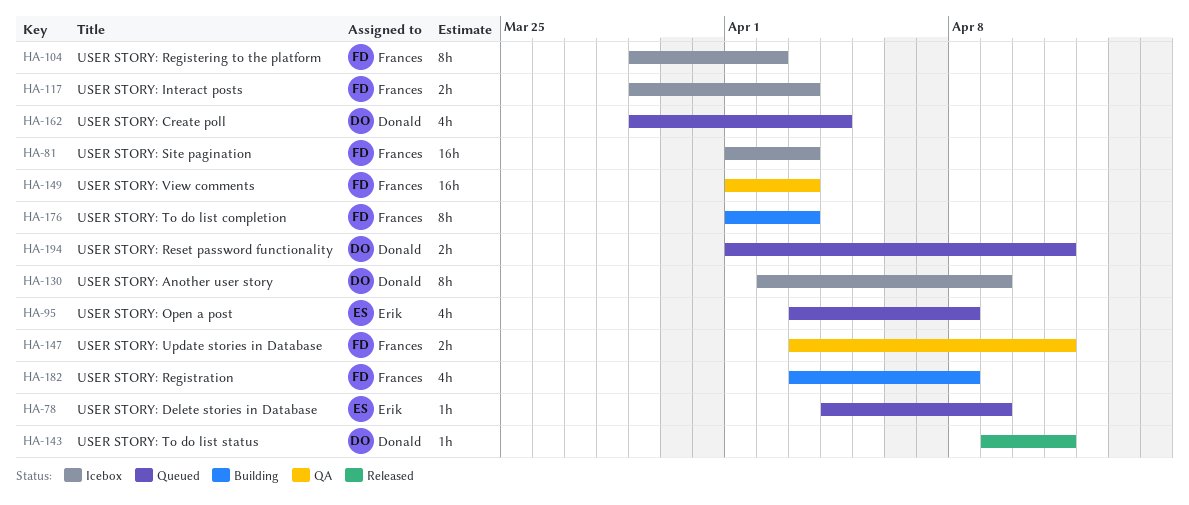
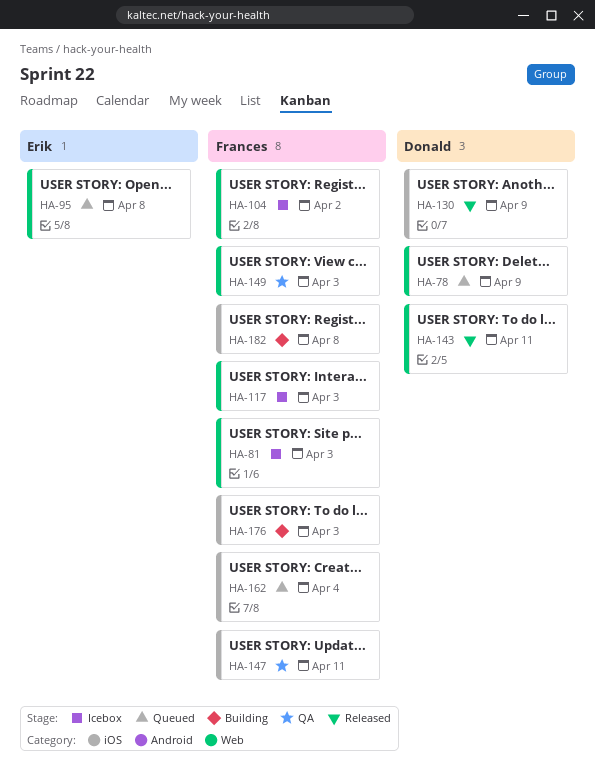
HA-78, owner: Erik -> Donald
HA-130, status: Icebox -> Released
HA-162, owner: Donald -> Frances
HA-194: present -> none

